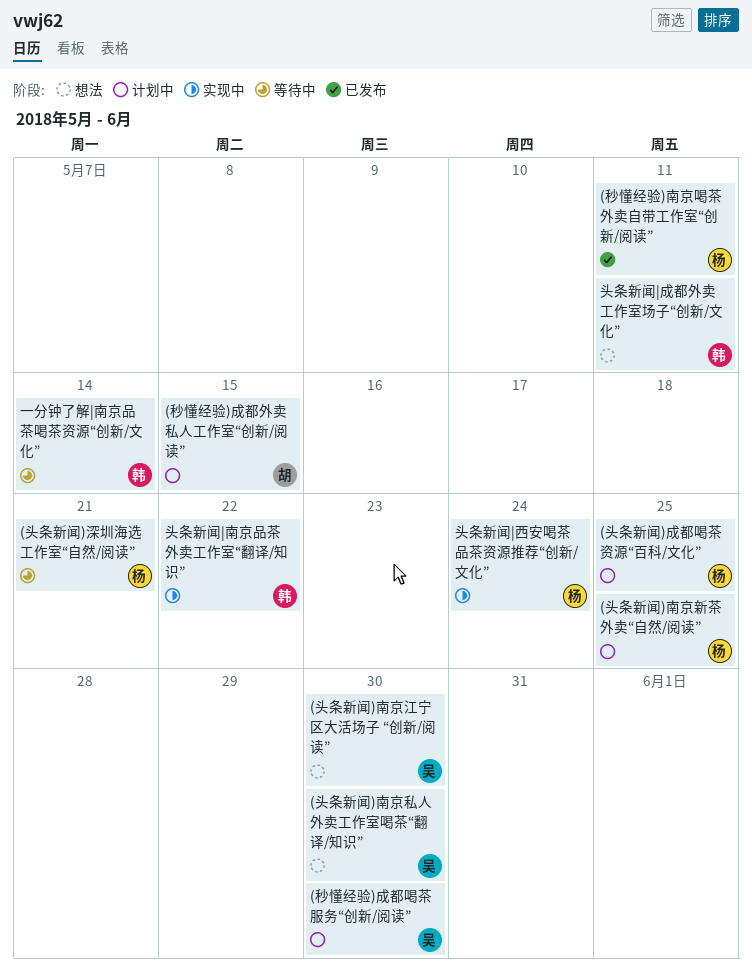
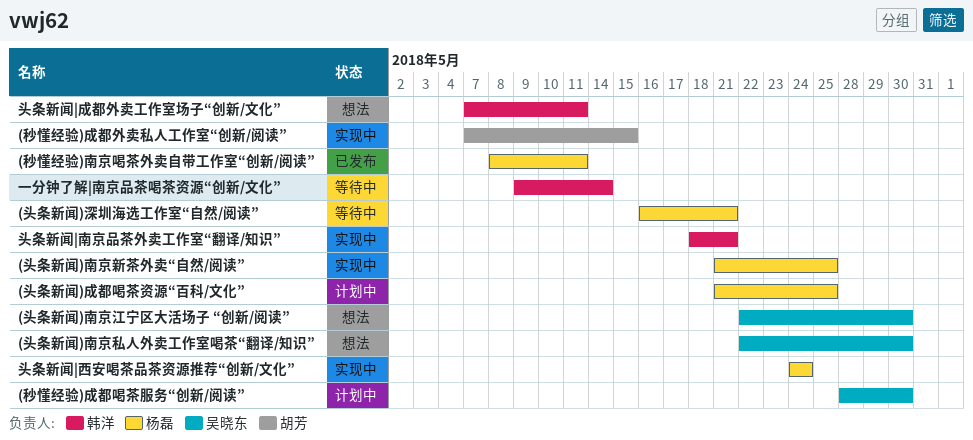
(头条新闻)南京新茶外卖“自然/阅读”, status: 计划中 -> 实现中
(秒懂经验)成都外卖私人工作室“创新/阅读”, status: 计划中 -> 实现中
头条新闻|南京品茶外卖工作室“翻译/知识”, due: May 22 -> May 21

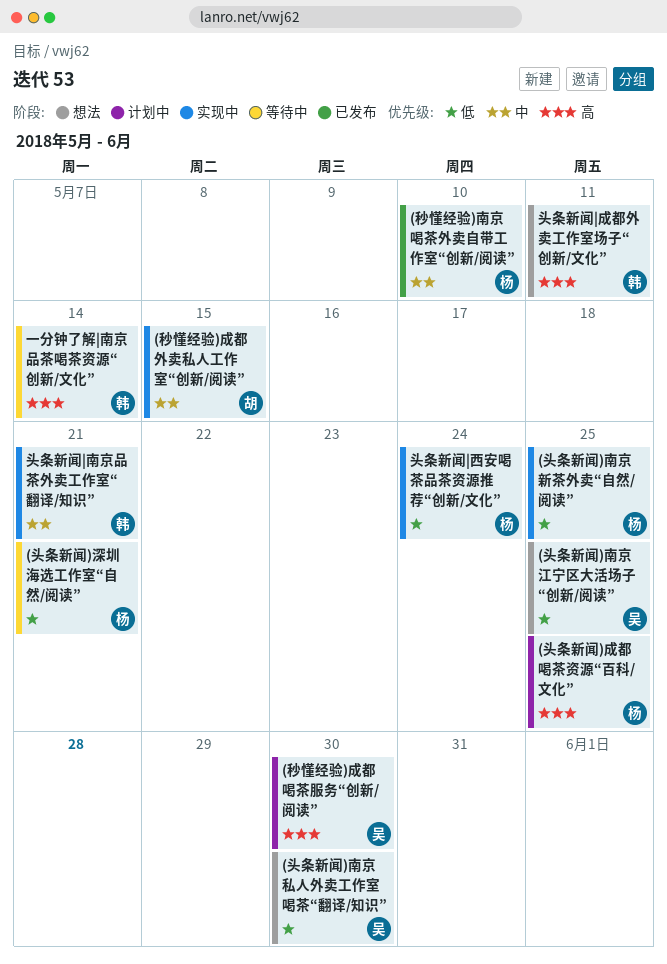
(头条新闻)南京江宁区大活场子 “创新/阅读”, due: May 30 -> May 25
(秒懂经验)南京喝茶外卖自带工作室“创新/阅读”, due: May 11 -> May 10

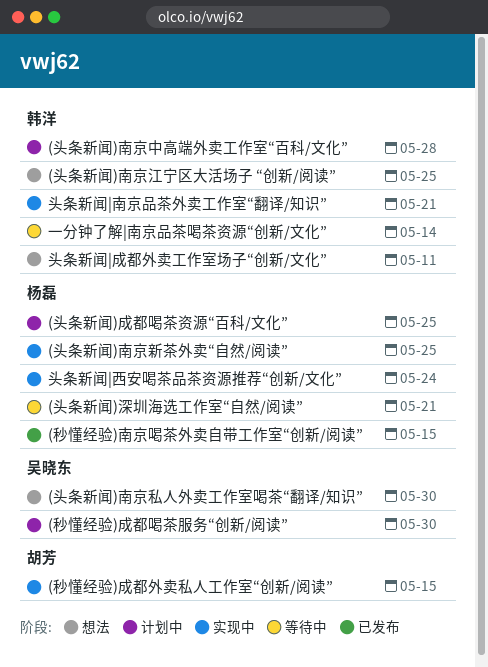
(头条新闻)南京中高端外卖工作室“百科/文化”: none -> present
(头条新闻)南京江宁区大活场子 “创新/阅读”, owner: 吴晓东 -> 韩洋
(秒懂经验)南京喝茶外卖自带工作室“创新/阅读”, due: May 10 -> May 15

